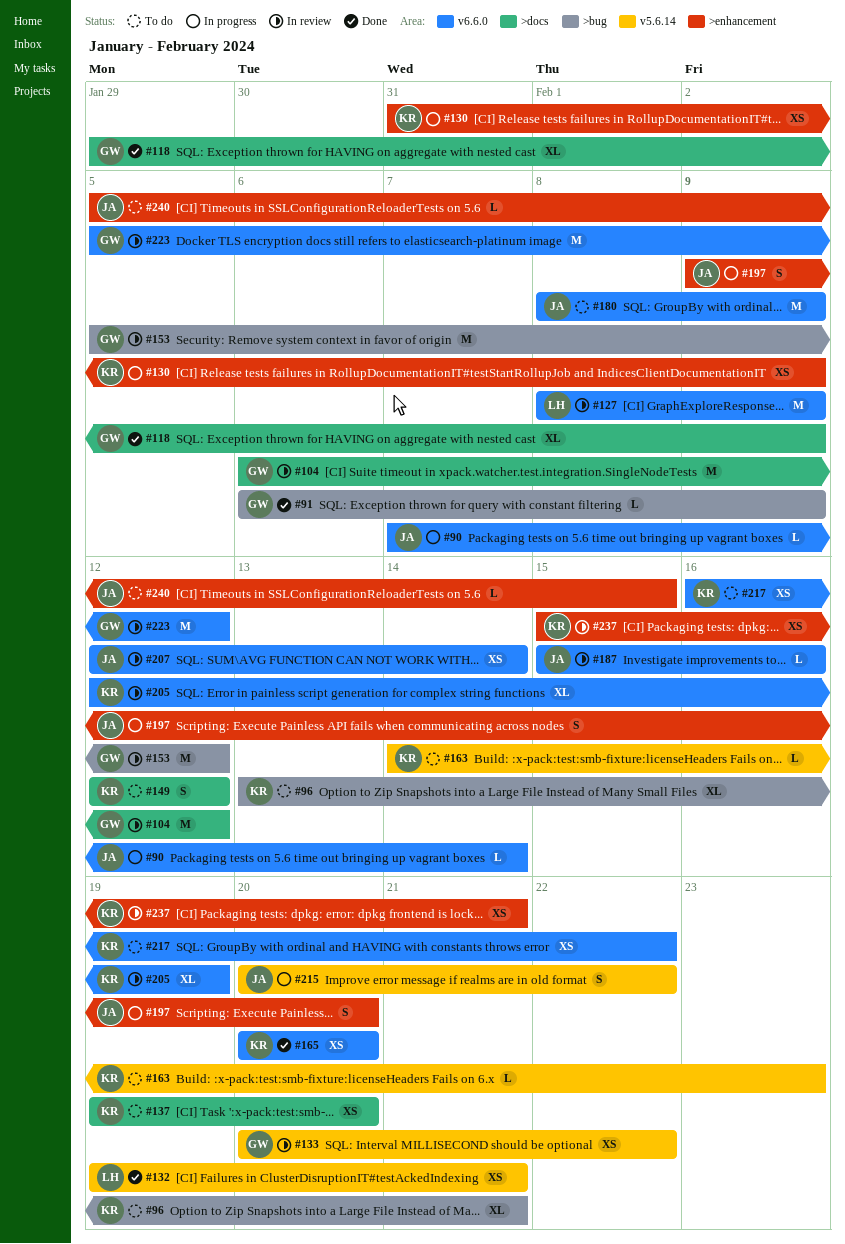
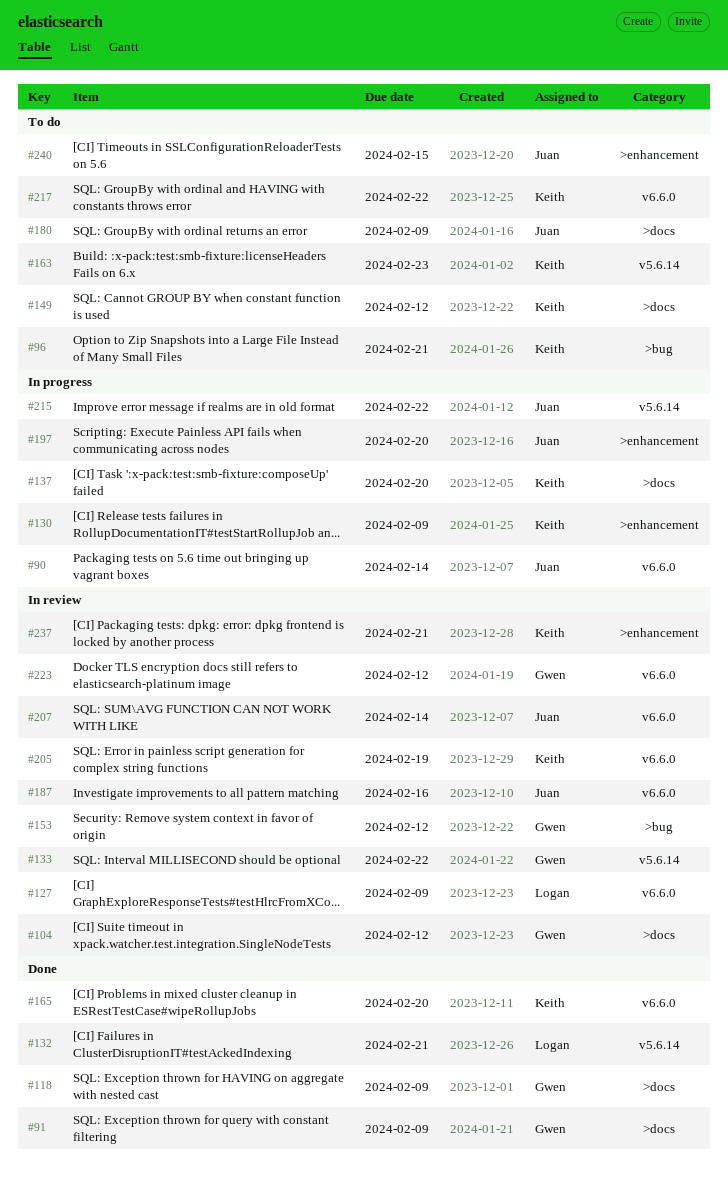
#91, label: >bug -> >docs
#137, status: To do -> In progress
#180, label: v6.6.0 -> >docs

